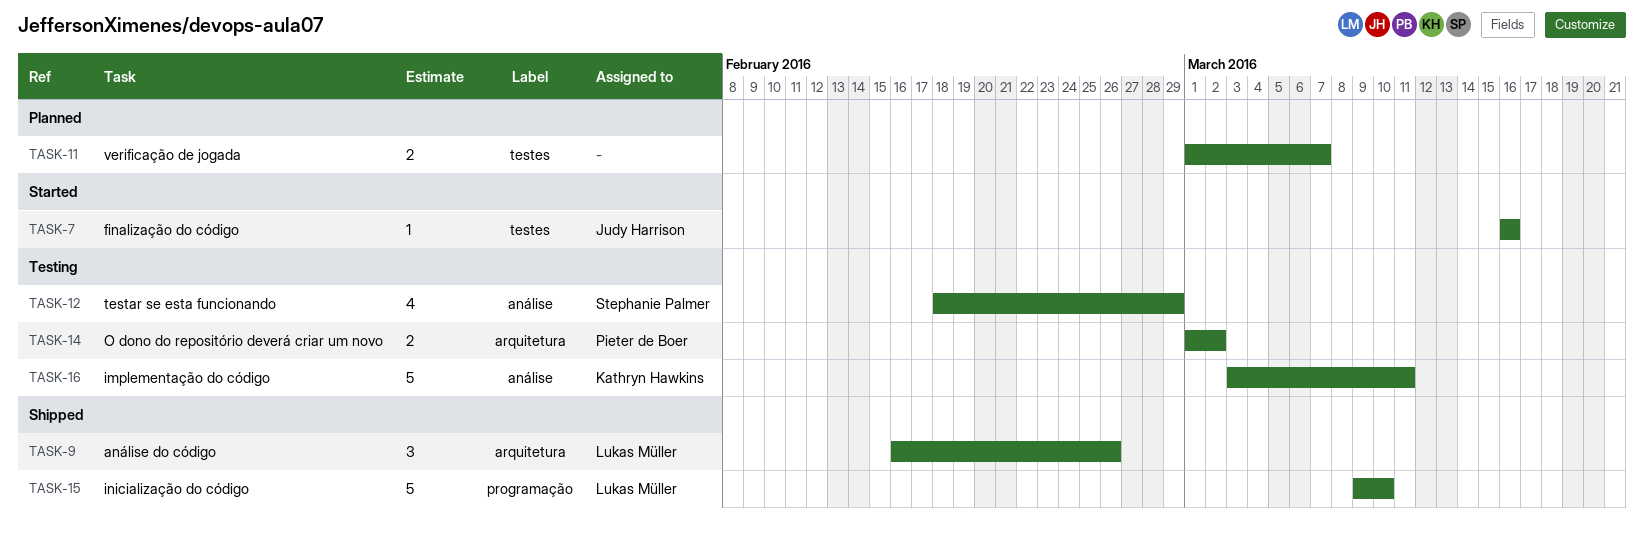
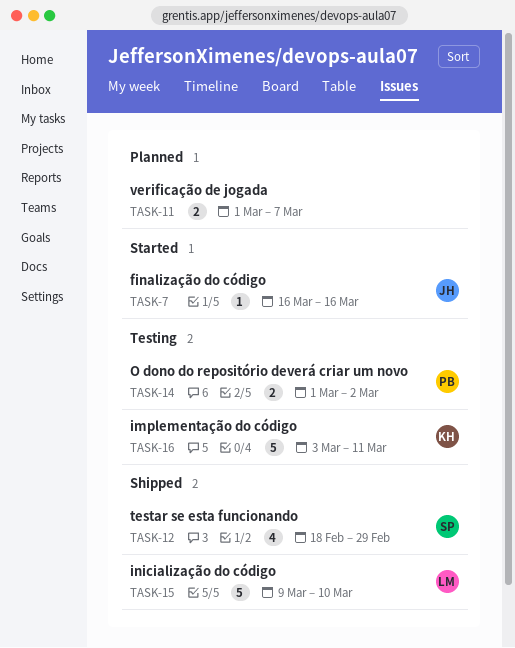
TASK-9: present -> none
TASK-12, status: Testing -> Shipped

